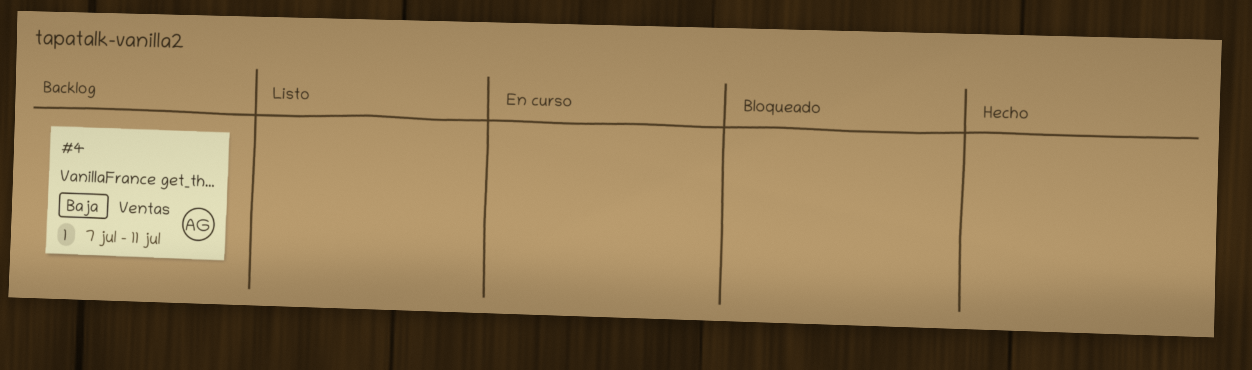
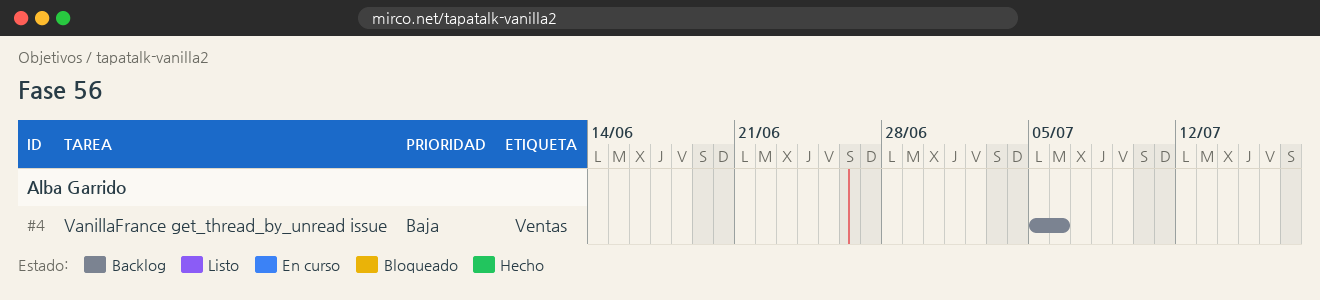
#4, start: Jul 7 -> Jul 5
#4, due: Jul 11 -> Jul 6

